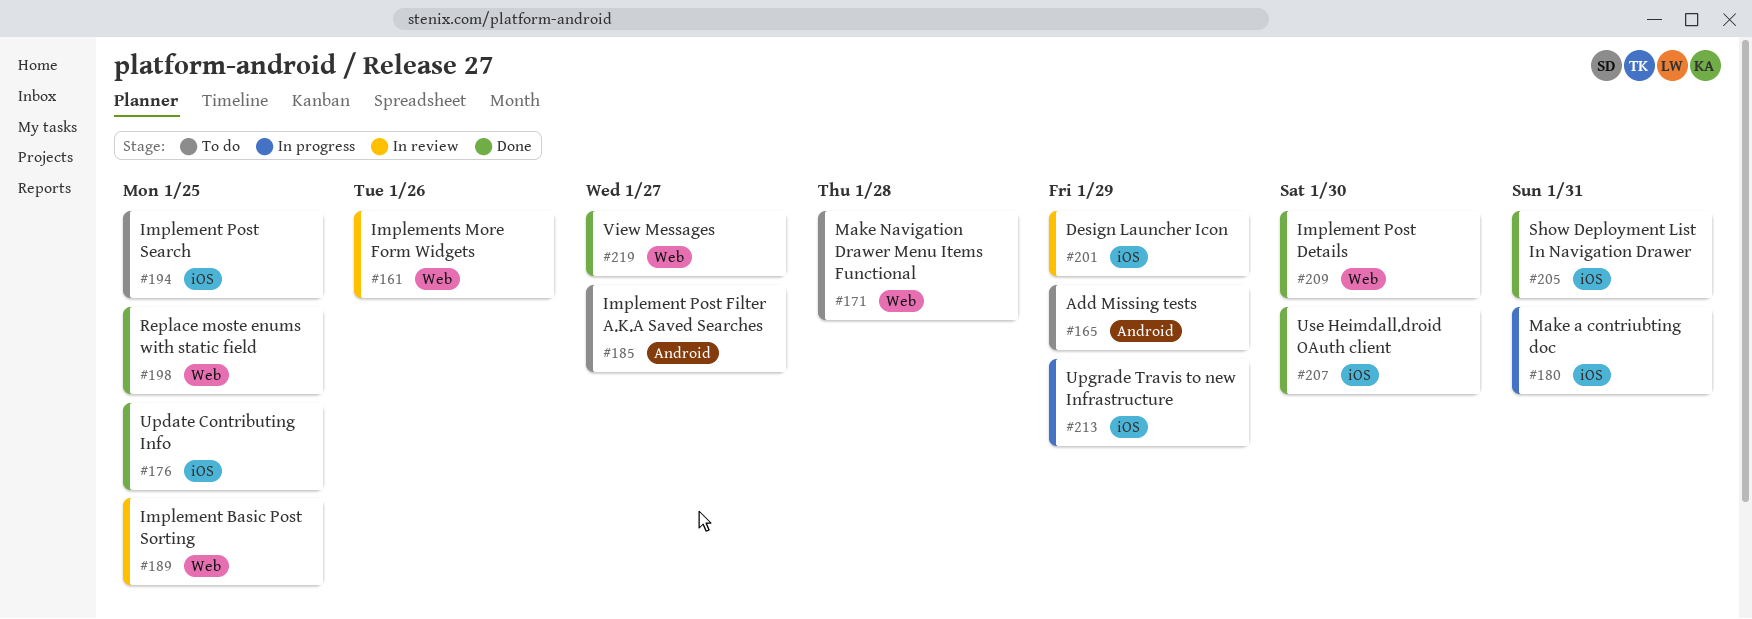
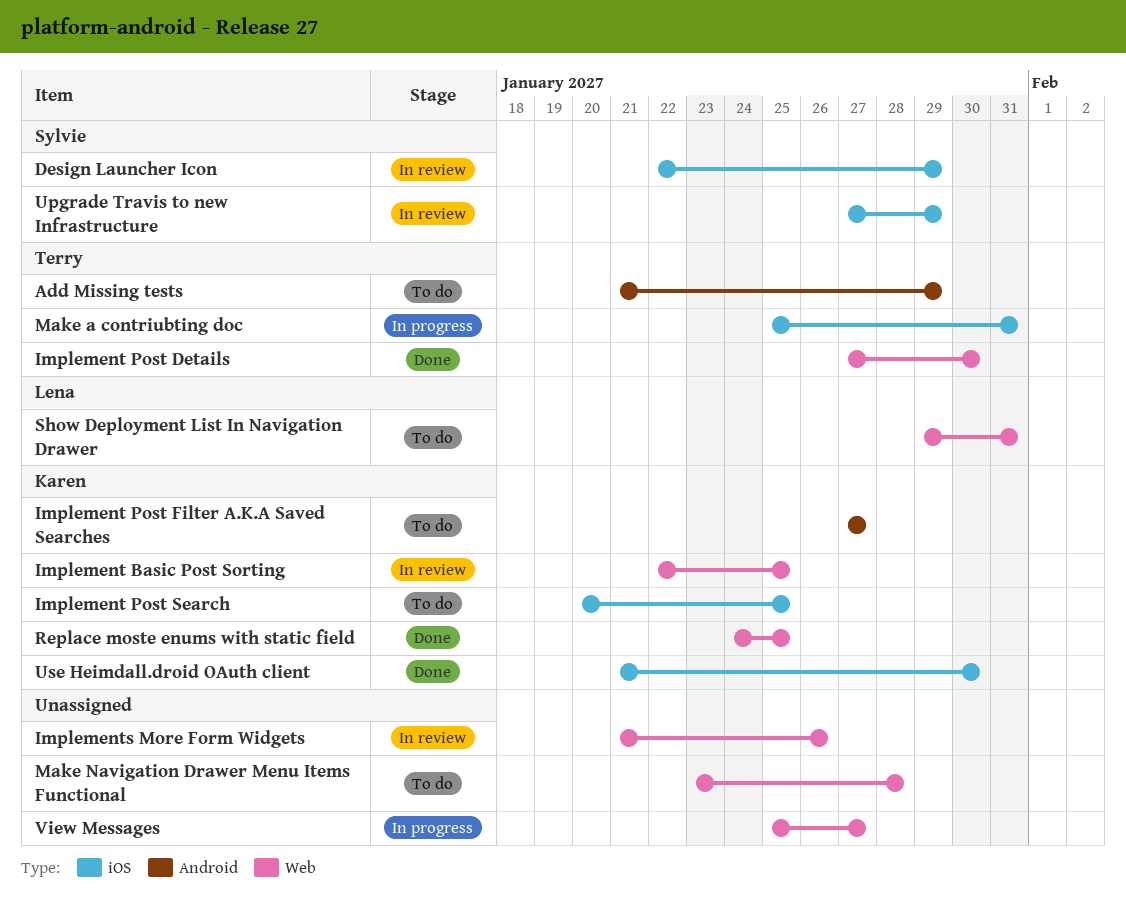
Show Deployment List In Navigation Drawer, status: Done -> To do
Show Deployment List In Navigation Drawer, label: iOS -> Web
Update Contributing Info: present -> none
Upgrade Travis to new Infrastructure, status: In progress -> In review
View Messages, status: Done -> In progress

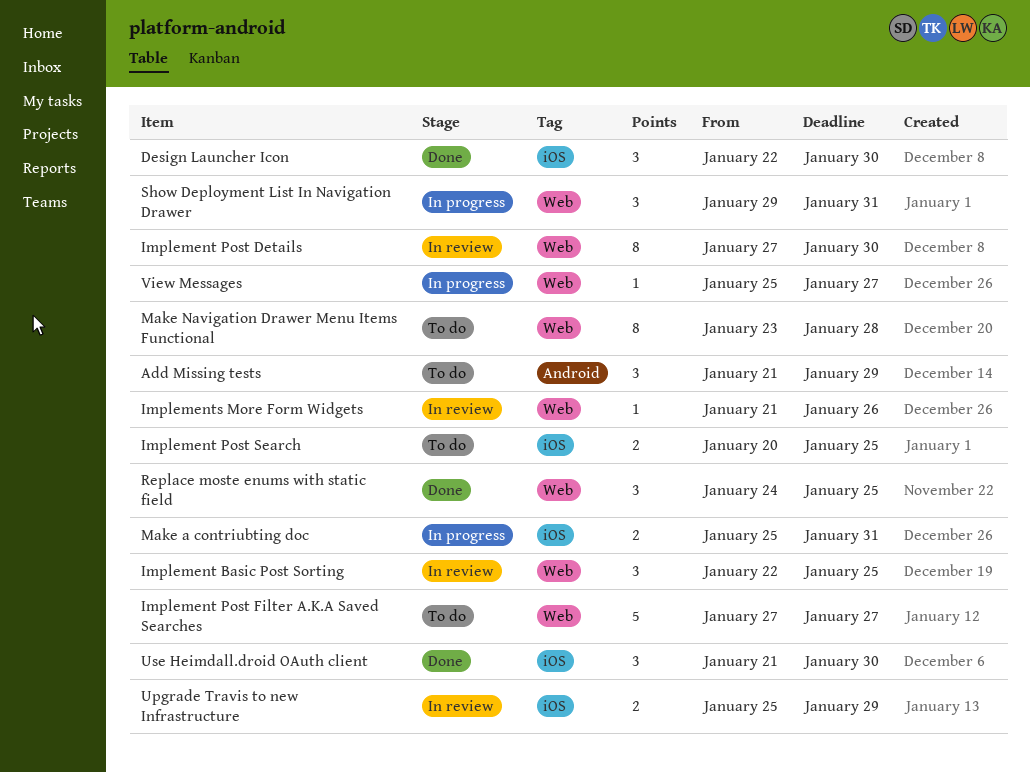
Design Launcher Icon, status: In review -> Done
Design Launcher Icon, due: Jan 29 -> Jan 30
Implement Post Details, status: Done -> In review
Implement Post Filter A.K.A Saved Searches, label: Android -> Web
Show Deployment List In Navigation Drawer, status: To do -> In progress
Upgrade Travis to new Infrastructure, start: Jan 27 -> Jan 25

